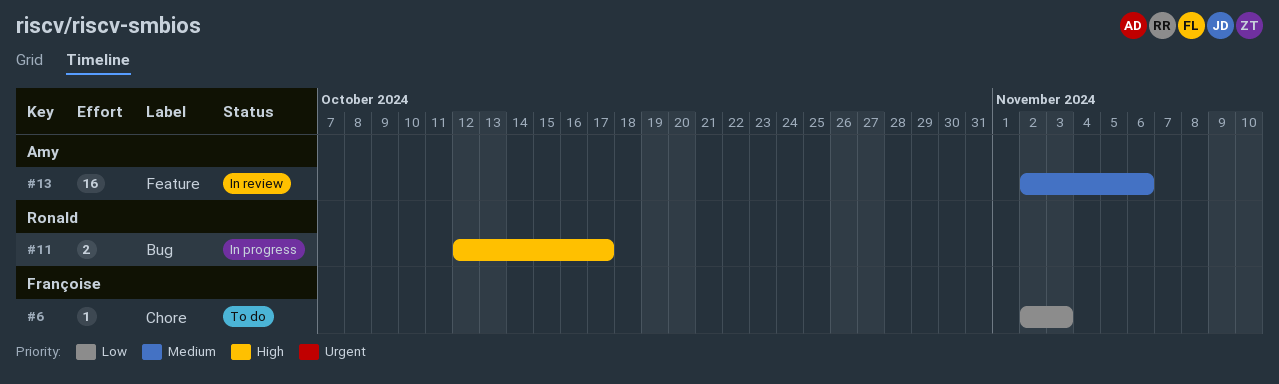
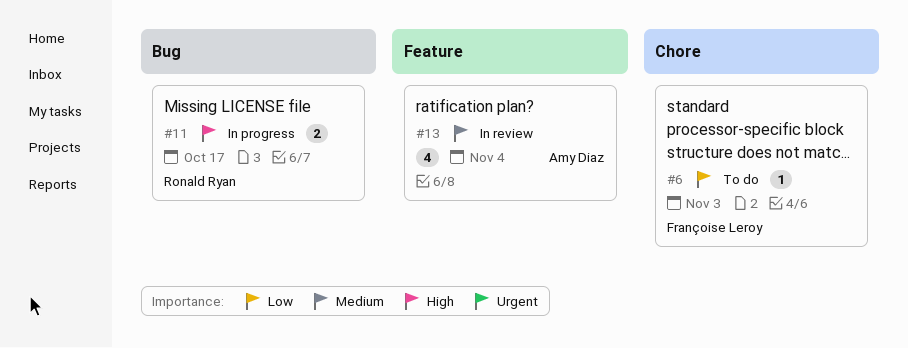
#13, estimate: 16 -> 4
#13, due: Nov 6 -> Nov 4

